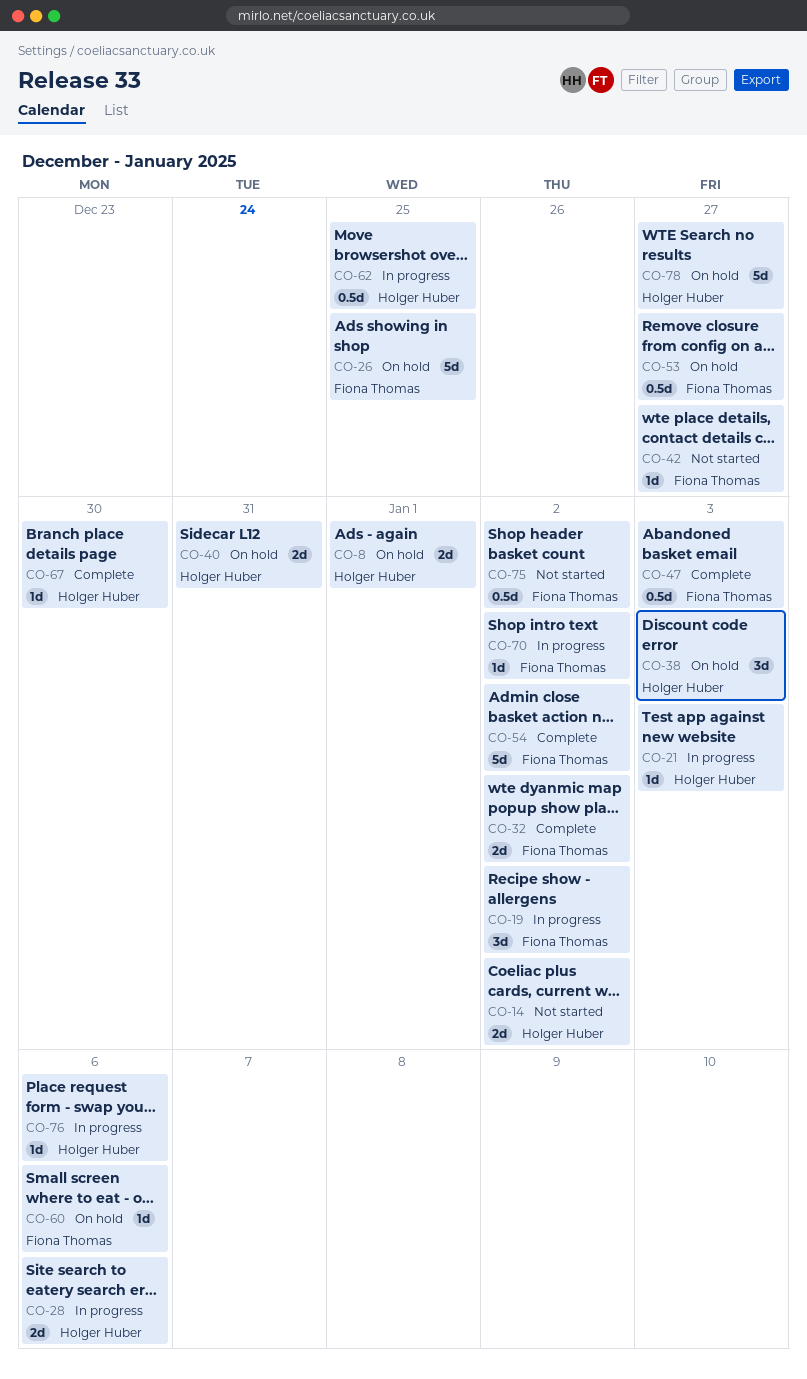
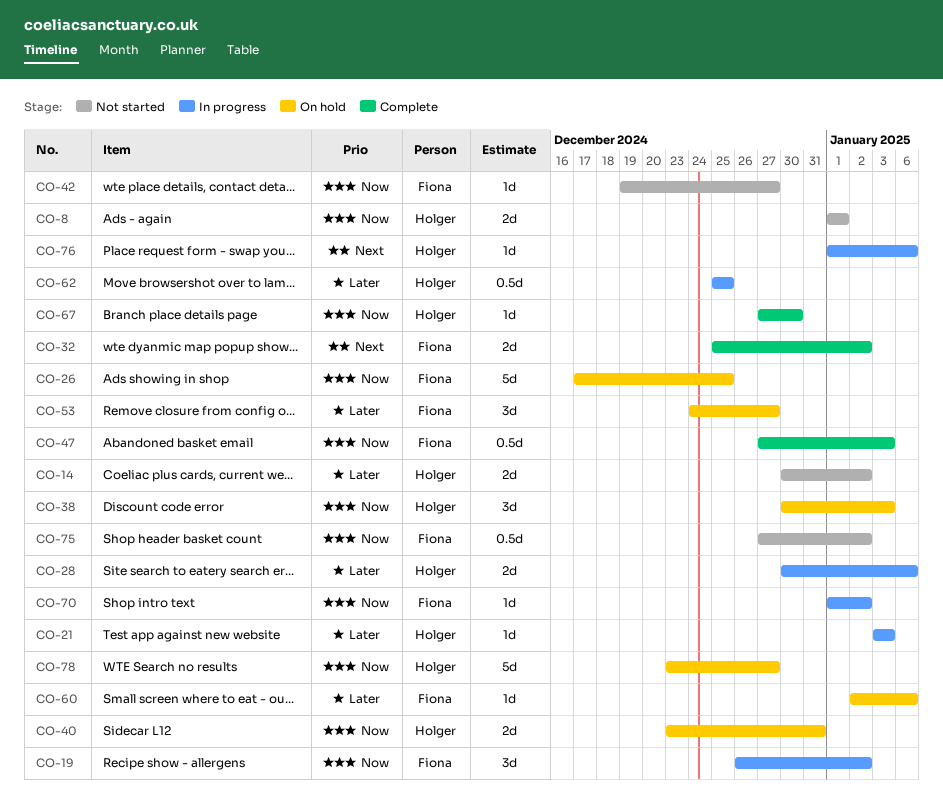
CO-8, status: On hold -> Not started
CO-53, estimate: 0.5d -> 3d
CO-54: present -> none

